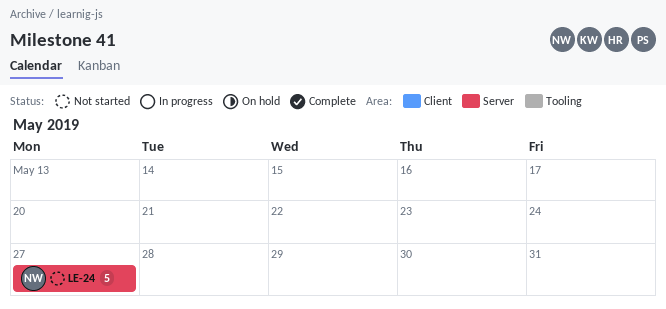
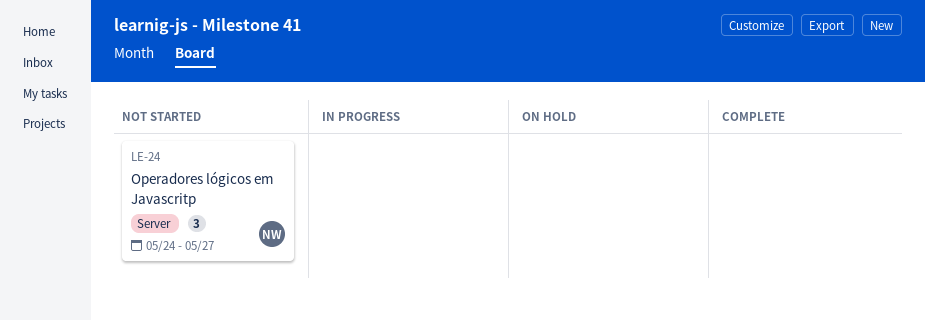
LE-24, estimate: 5 -> 3
LE-24, start: May 27 -> May 24

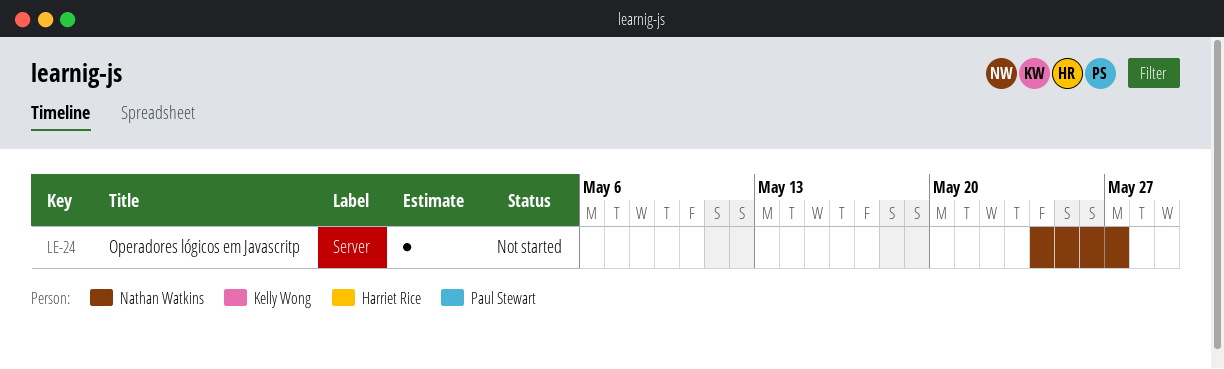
LE-24, estimate: 3 -> 1

